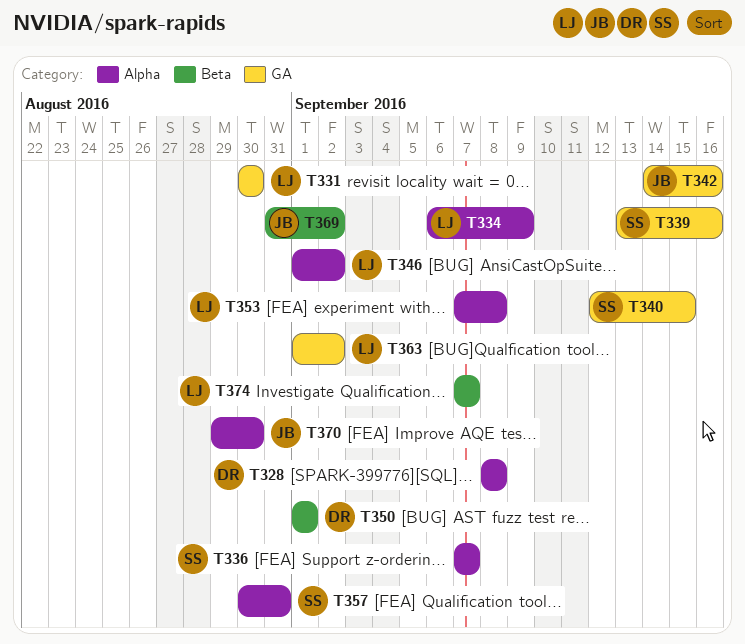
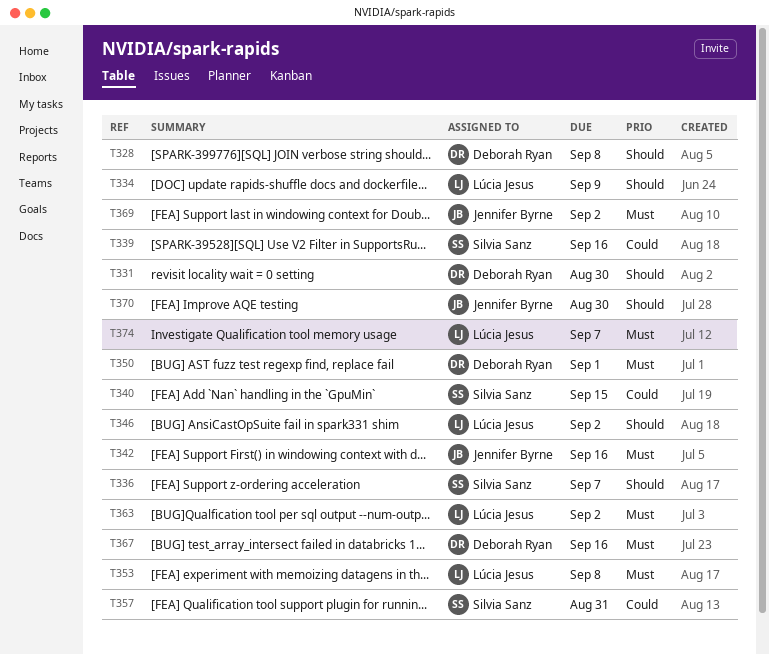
T331, owner: Lúcia Jesus -> Deborah Ryan
T367: none -> present

